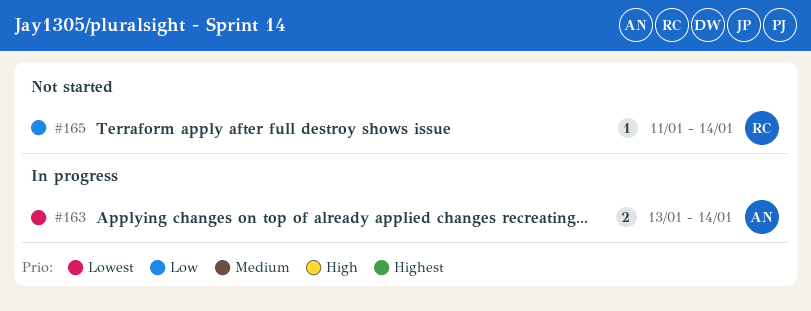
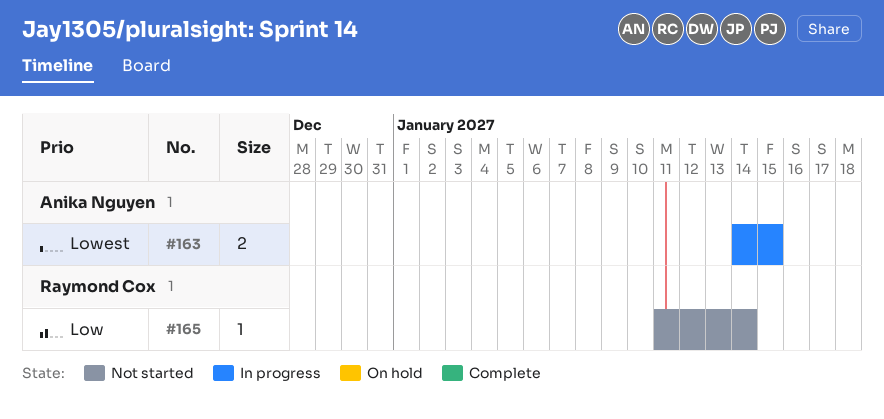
#163, start: Jan 13 -> Jan 14
#163, due: Jan 14 -> Jan 15

